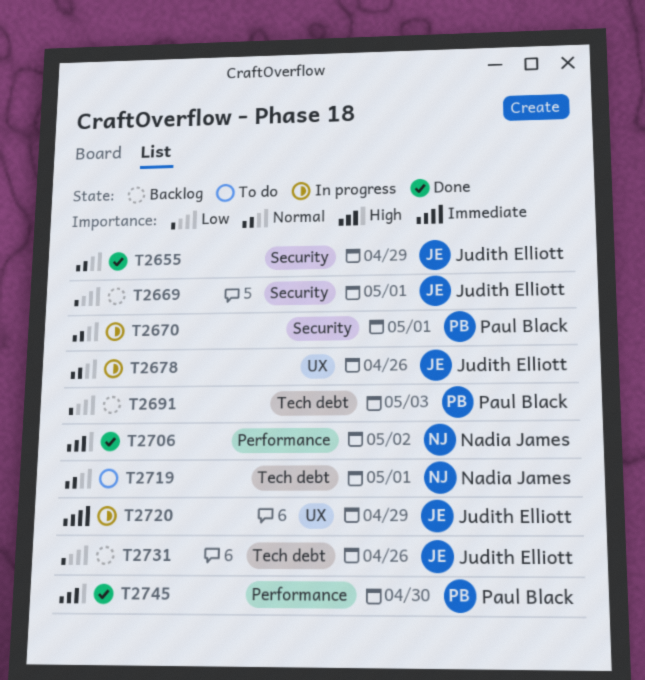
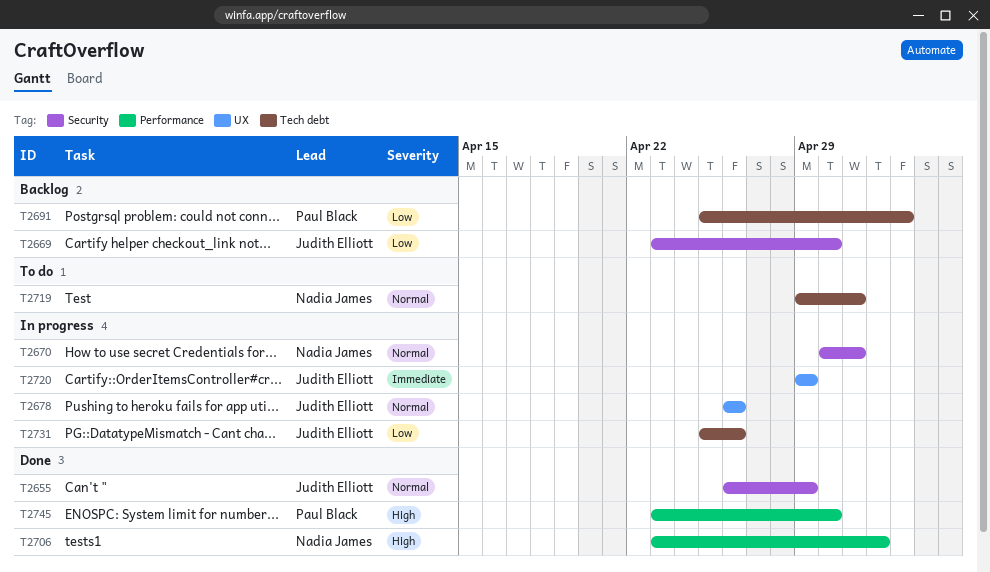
T2669, due: May 1 -> Apr 30
T2670, owner: Paul Black -> Nadia James
T2731, status: Backlog -> In progress

